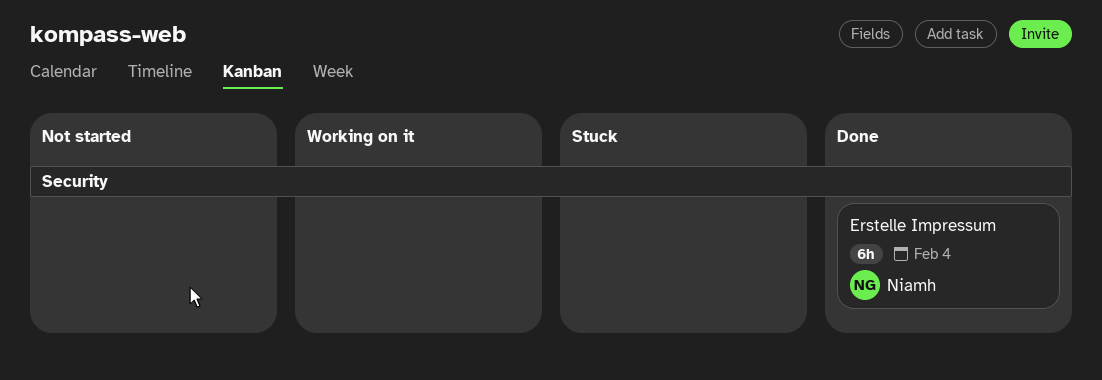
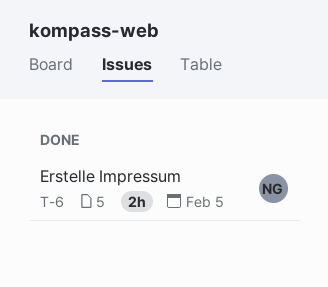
Erstelle Impressum, estimate: 6h -> 2h
Erstelle Impressum, due: Feb 4 -> Feb 5

